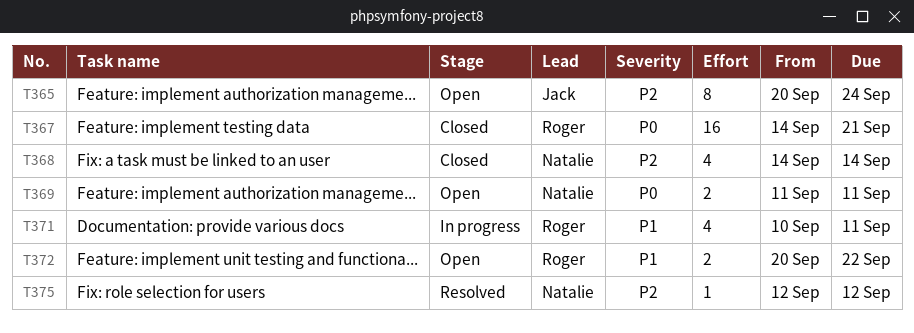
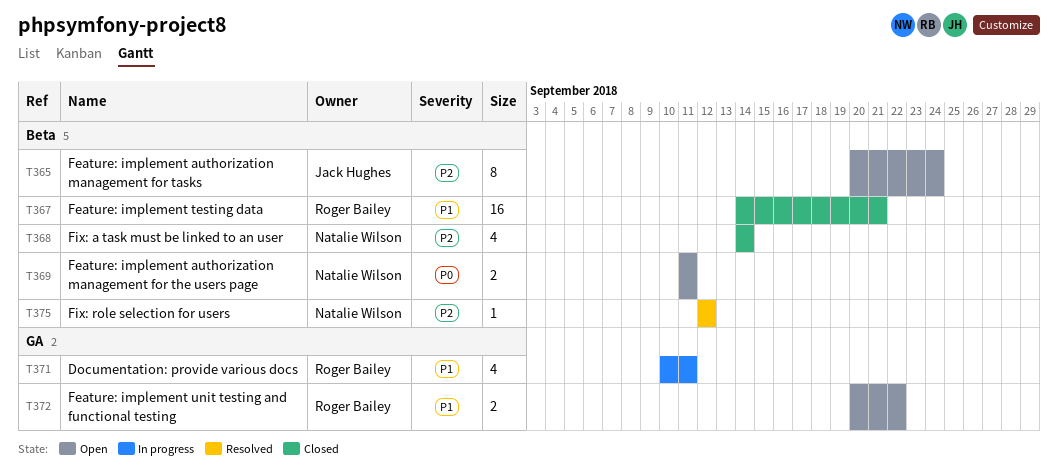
T367, priority: P0 -> P1

